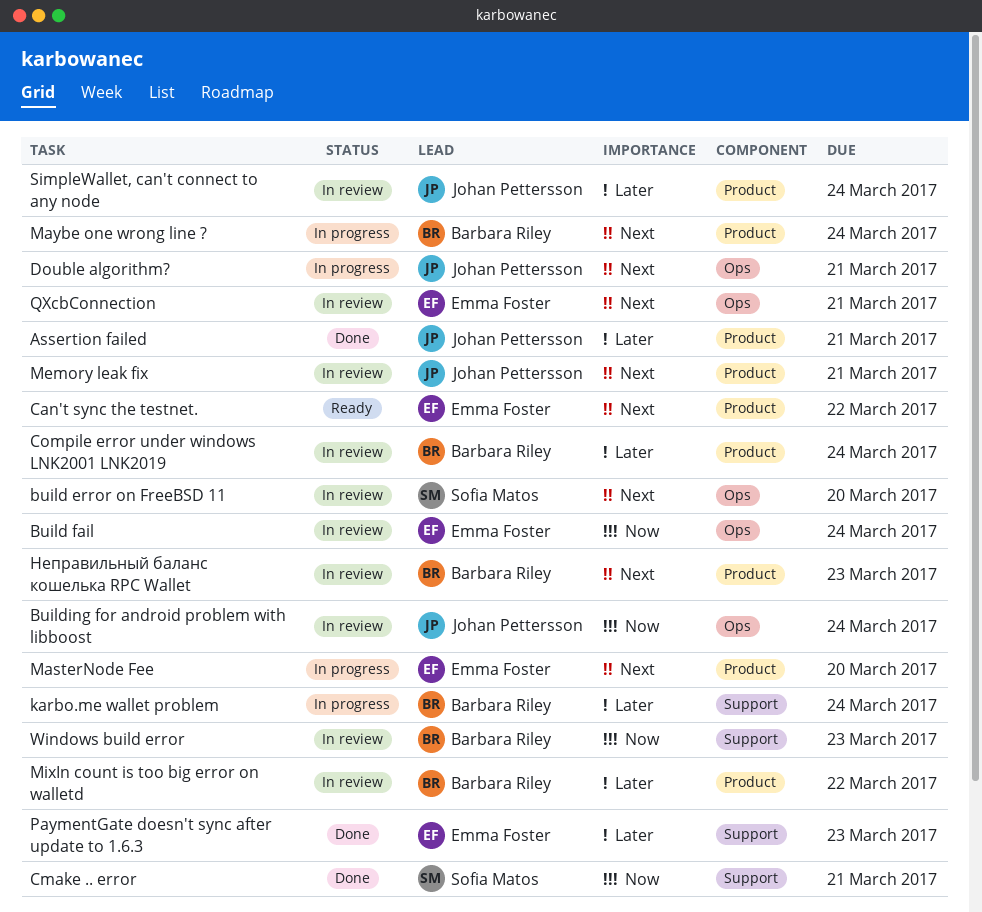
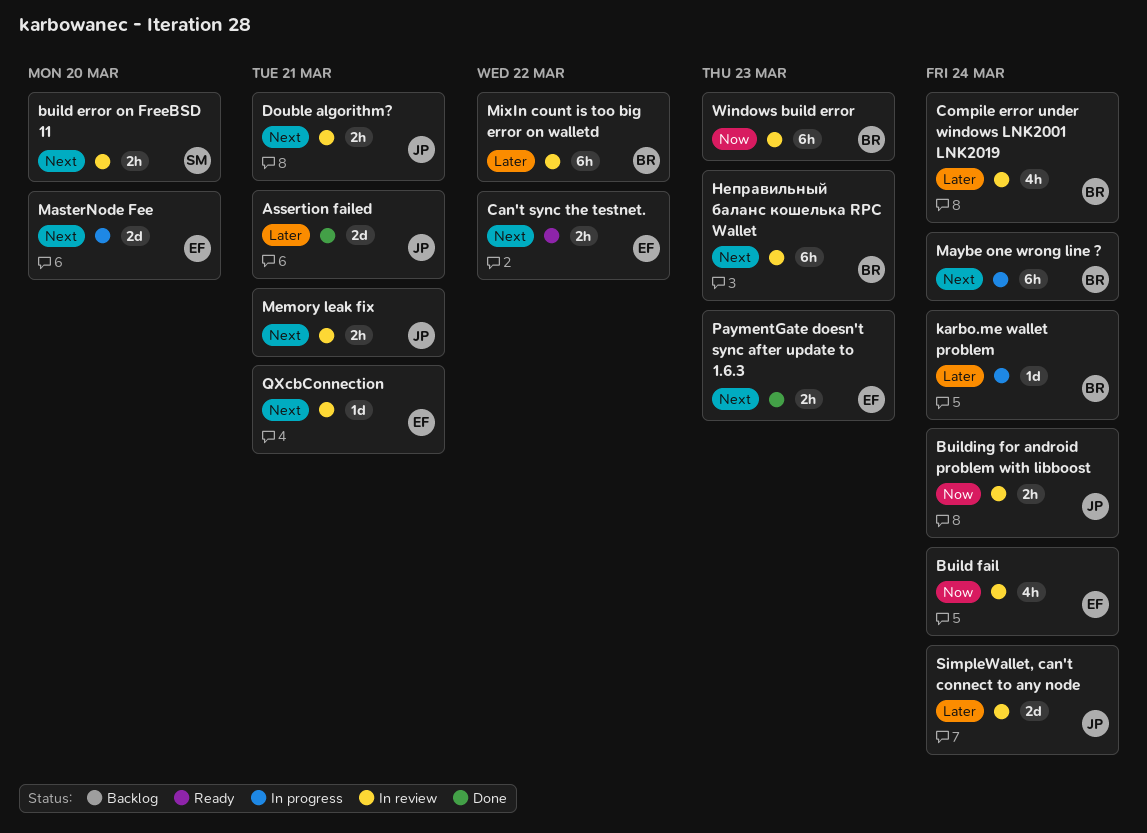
Cmake .. error: present -> none
Double algorithm?, status: In progress -> In review
PaymentGate doesn't sync after update to 1.6.3, priority: Later -> Next

